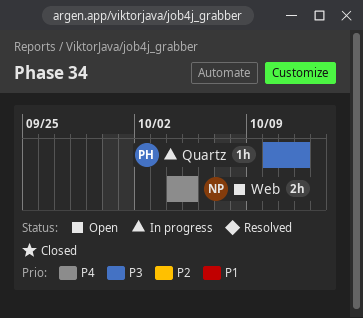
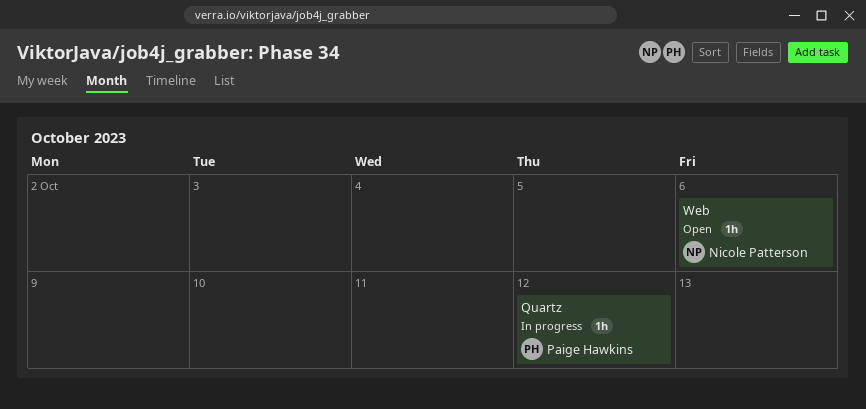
Web, estimate: 2h -> 1h
Web, due: Oct 5 -> Oct 6

